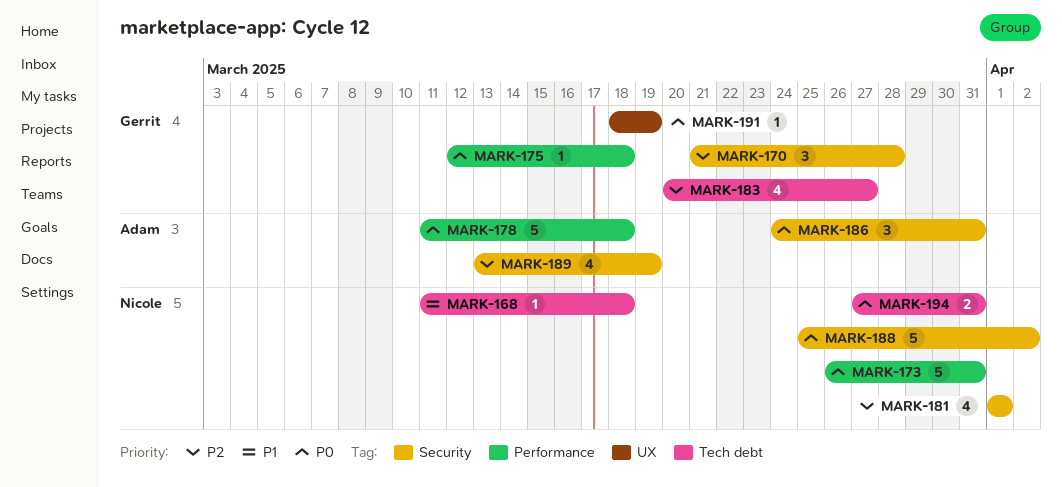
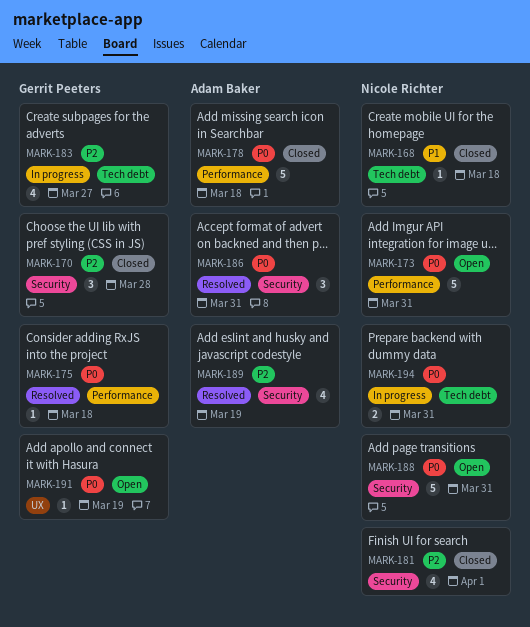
MARK-188, due: Apr 2 -> Mar 31

